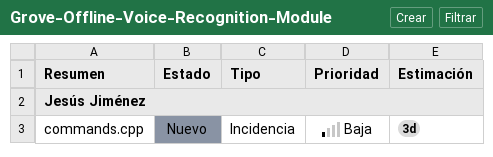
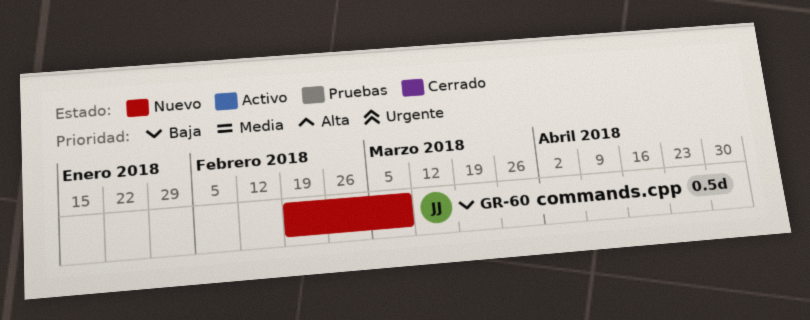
commands.cpp, estimate: 3d -> 0.5d

